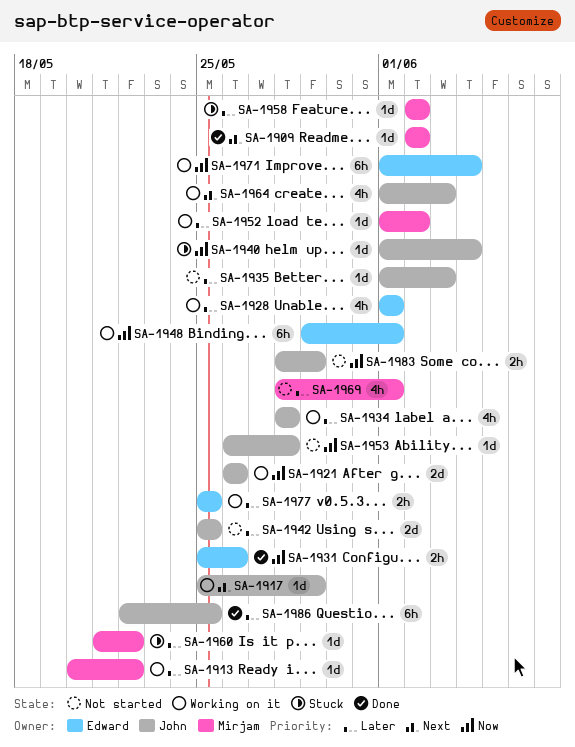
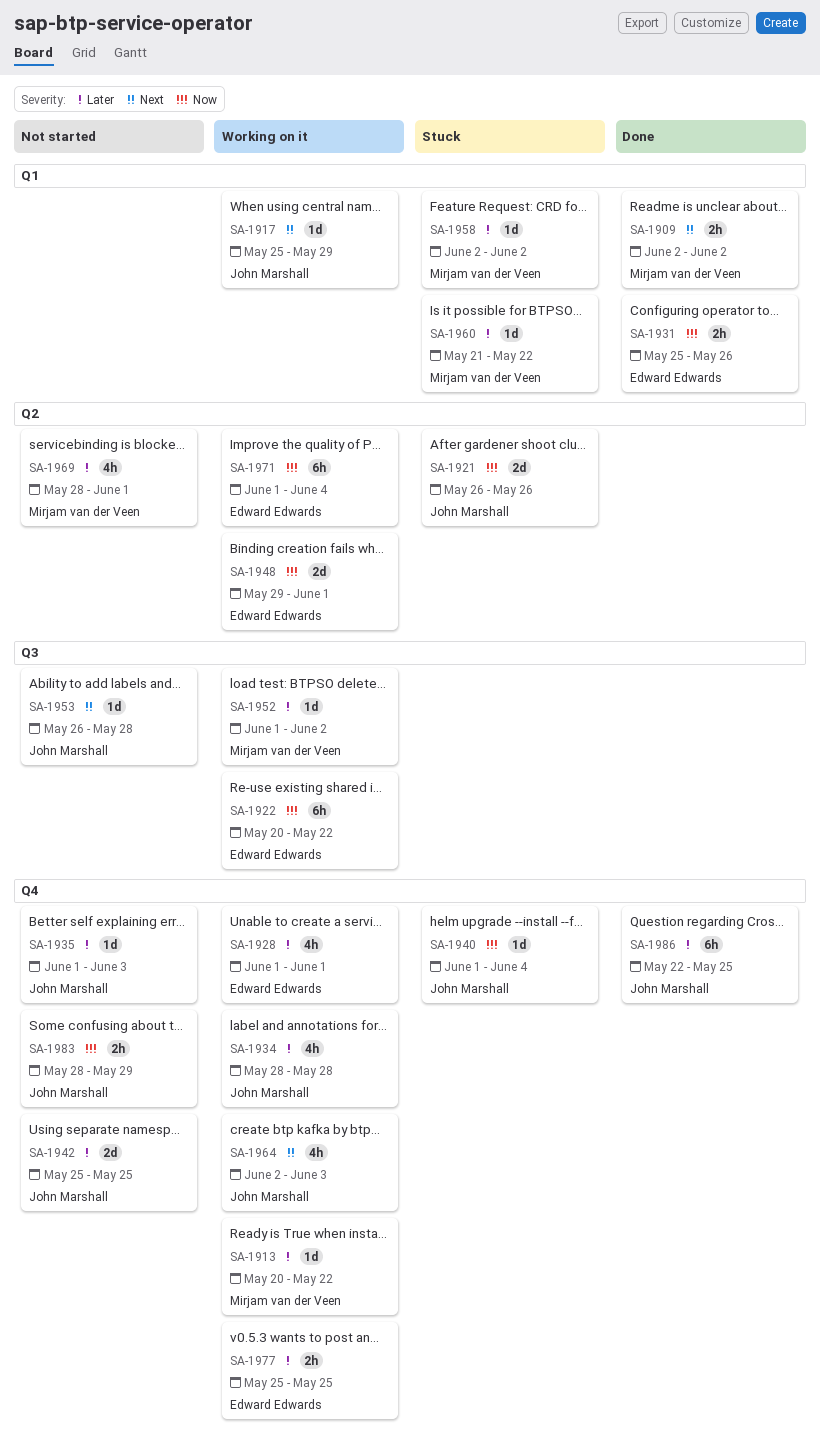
SA-1909, estimate: 1d -> 2h
SA-1921, status: Working on it -> Stuck
SA-1922: none -> present
SA-1948, estimate: 6h -> 2d
SA-1953, priority: Now -> Next
SA-1964, start: Jun 1 -> Jun 2

